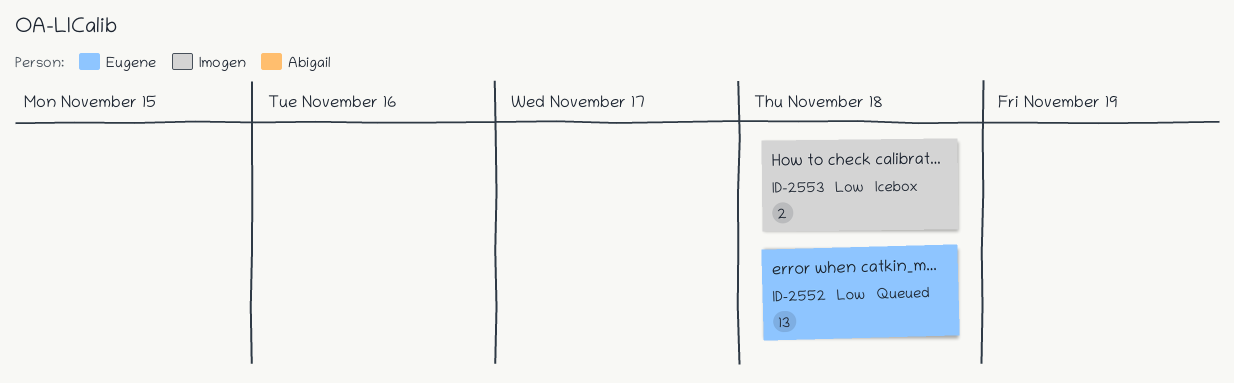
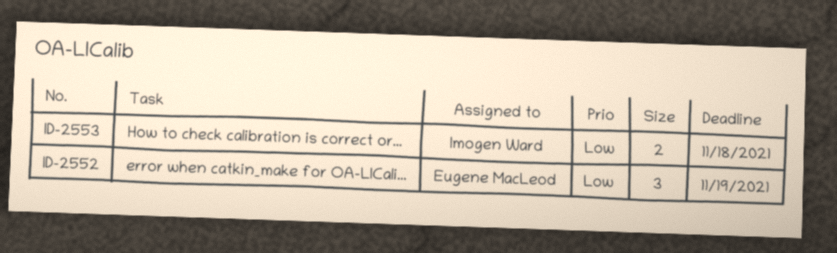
ID-2552, estimate: 13 -> 3
ID-2552, due: Nov 18 -> Nov 19

